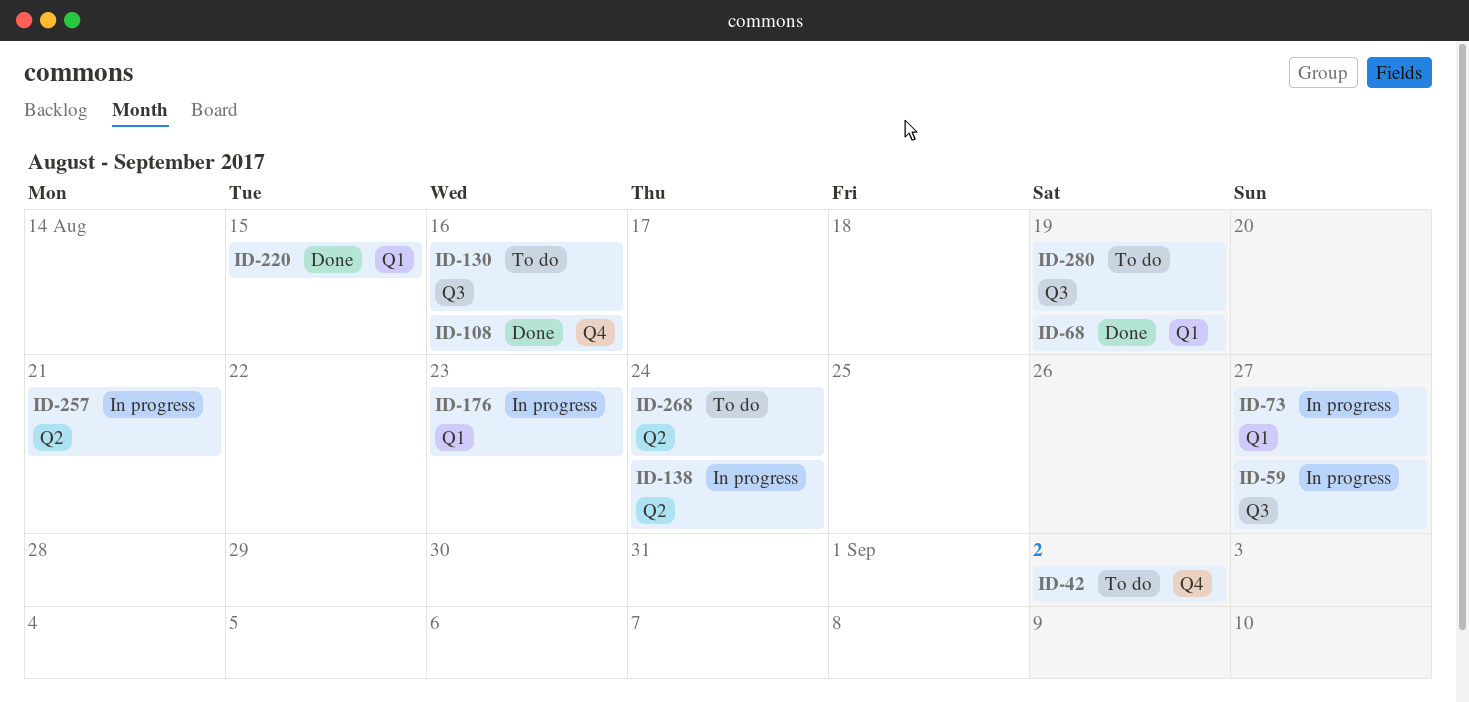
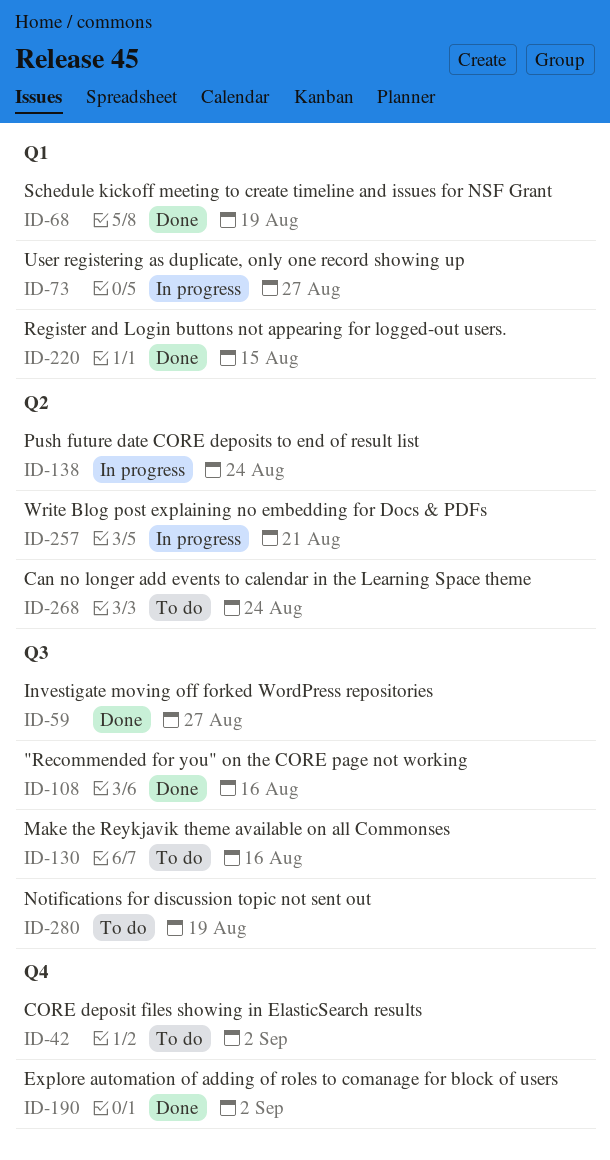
ID-59, status: In progress -> Done
ID-108, label: Q4 -> Q3
ID-176: present -> none
ID-190: none -> present

